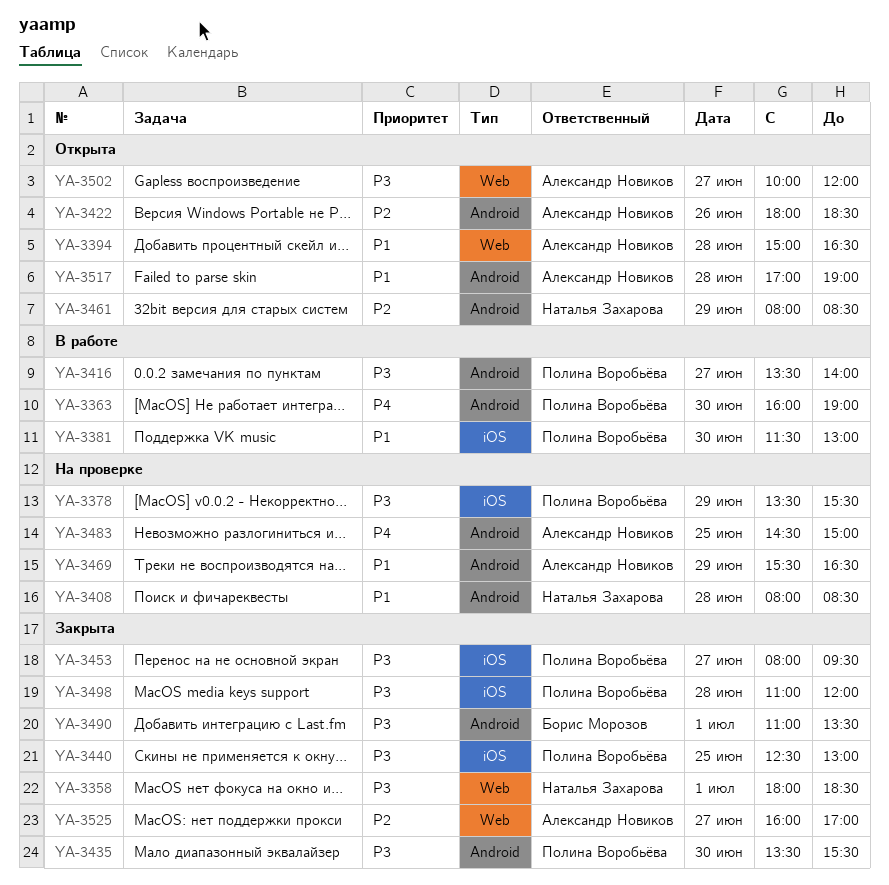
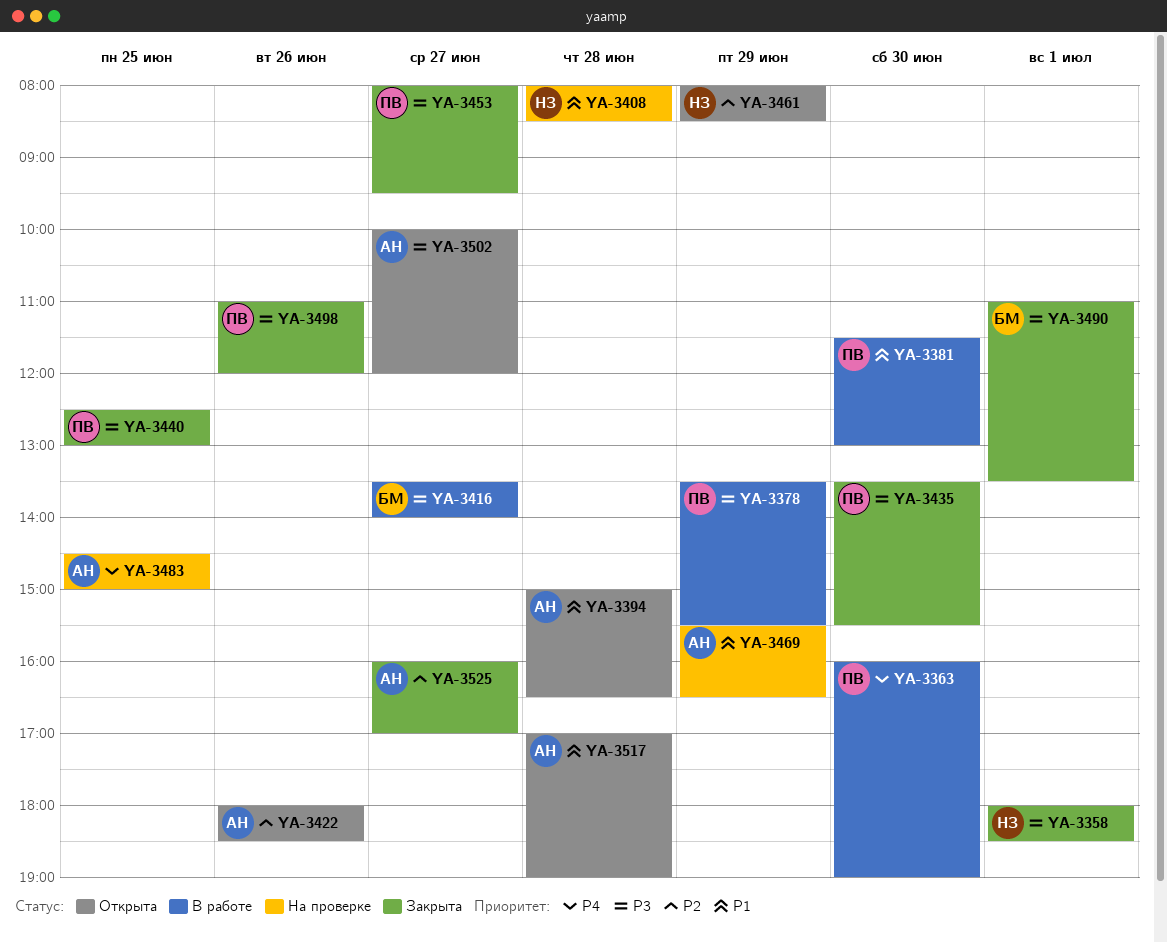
YA-3378, status: На проверке -> В работе
YA-3416, owner: Полина Воробьёва -> Борис Морозов
YA-3498, day: Jun 28 -> Jun 26

